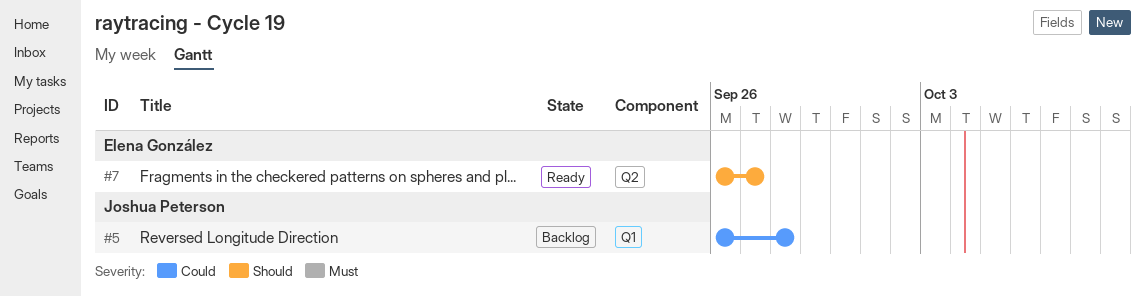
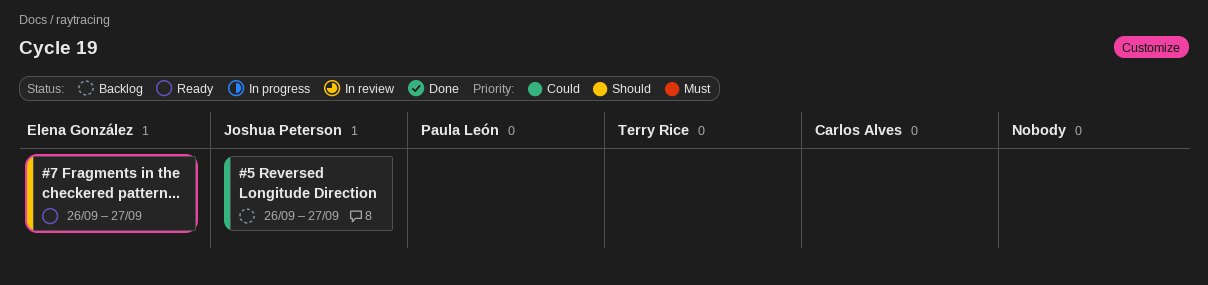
#5, due: Sep 28 -> Sep 27

